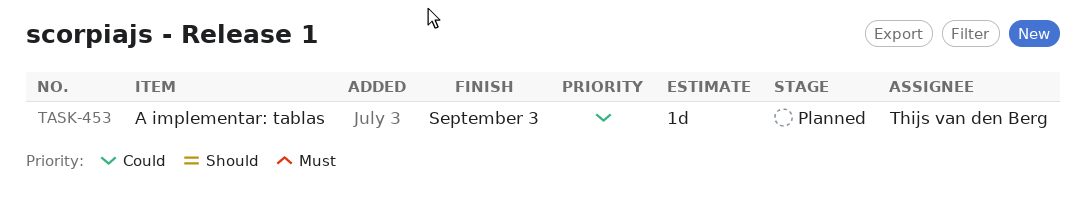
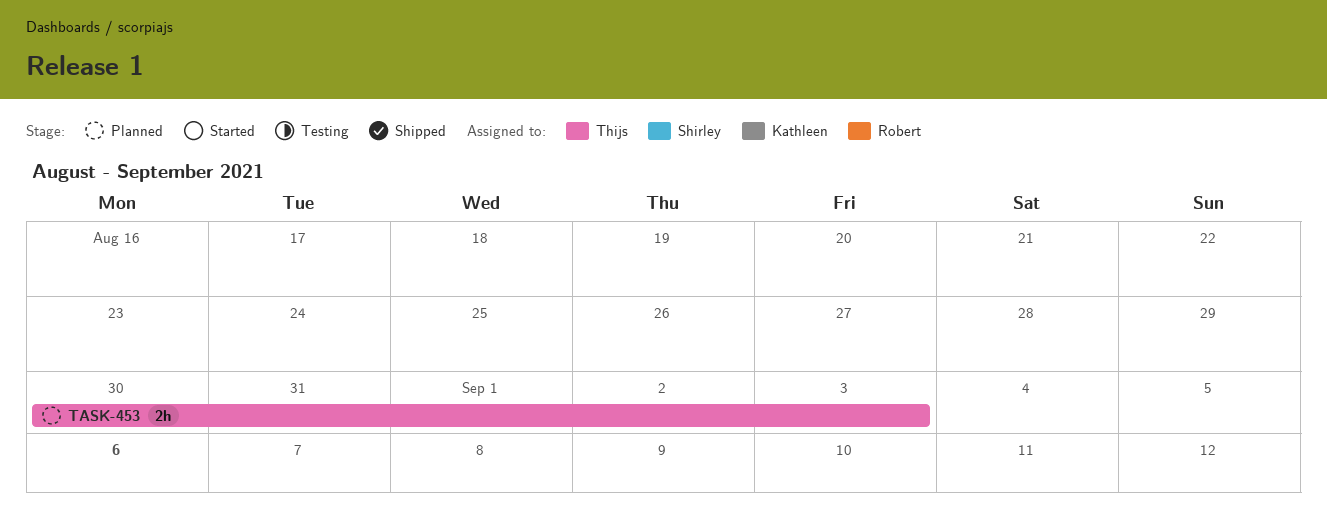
TASK-453, estimate: 1d -> 2h

